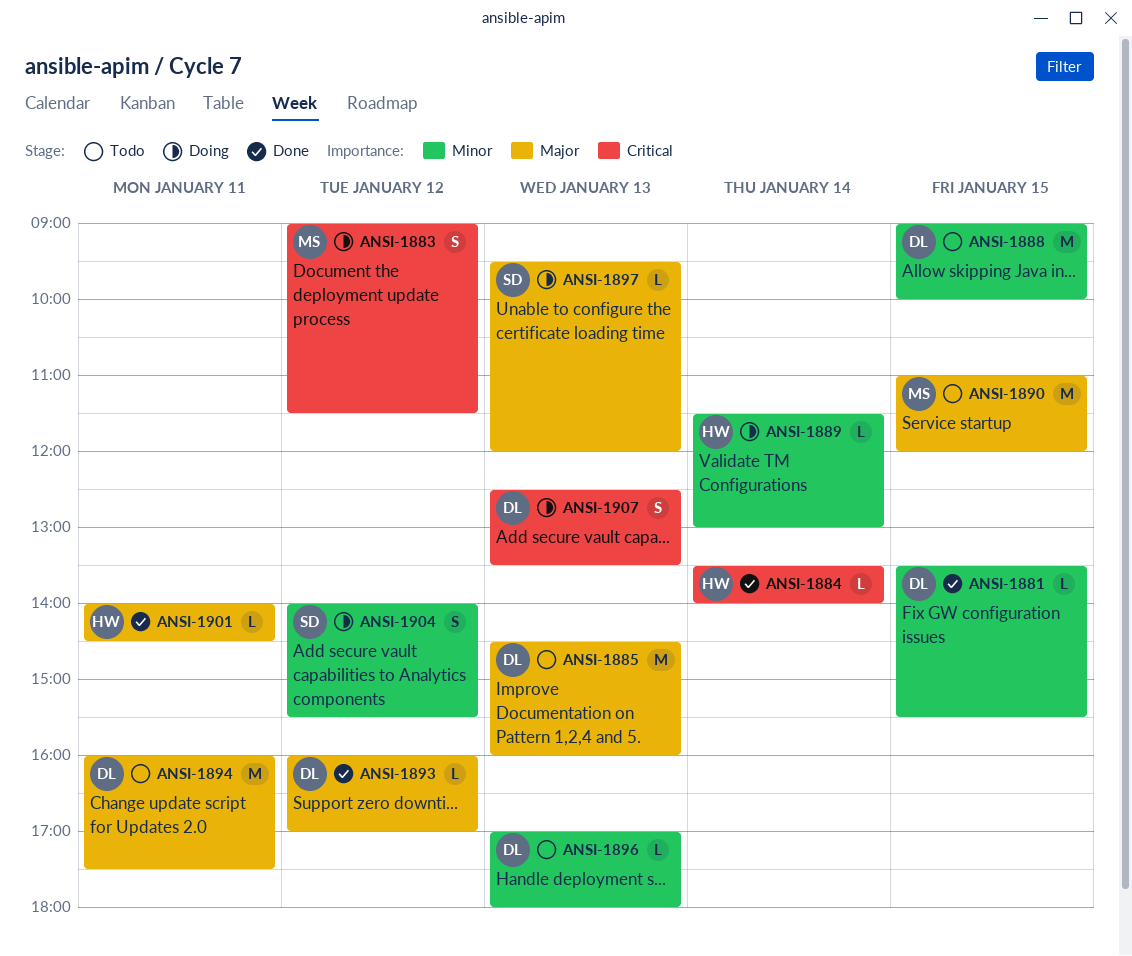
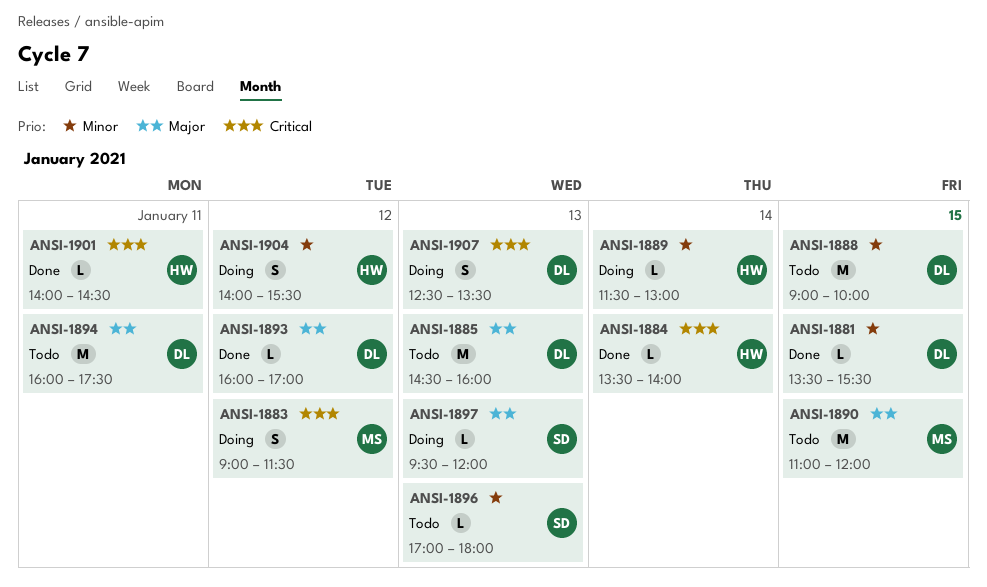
ANSI-1896, owner: DL -> SD
ANSI-1901, priority: Major -> Critical
ANSI-1904, owner: SD -> HW

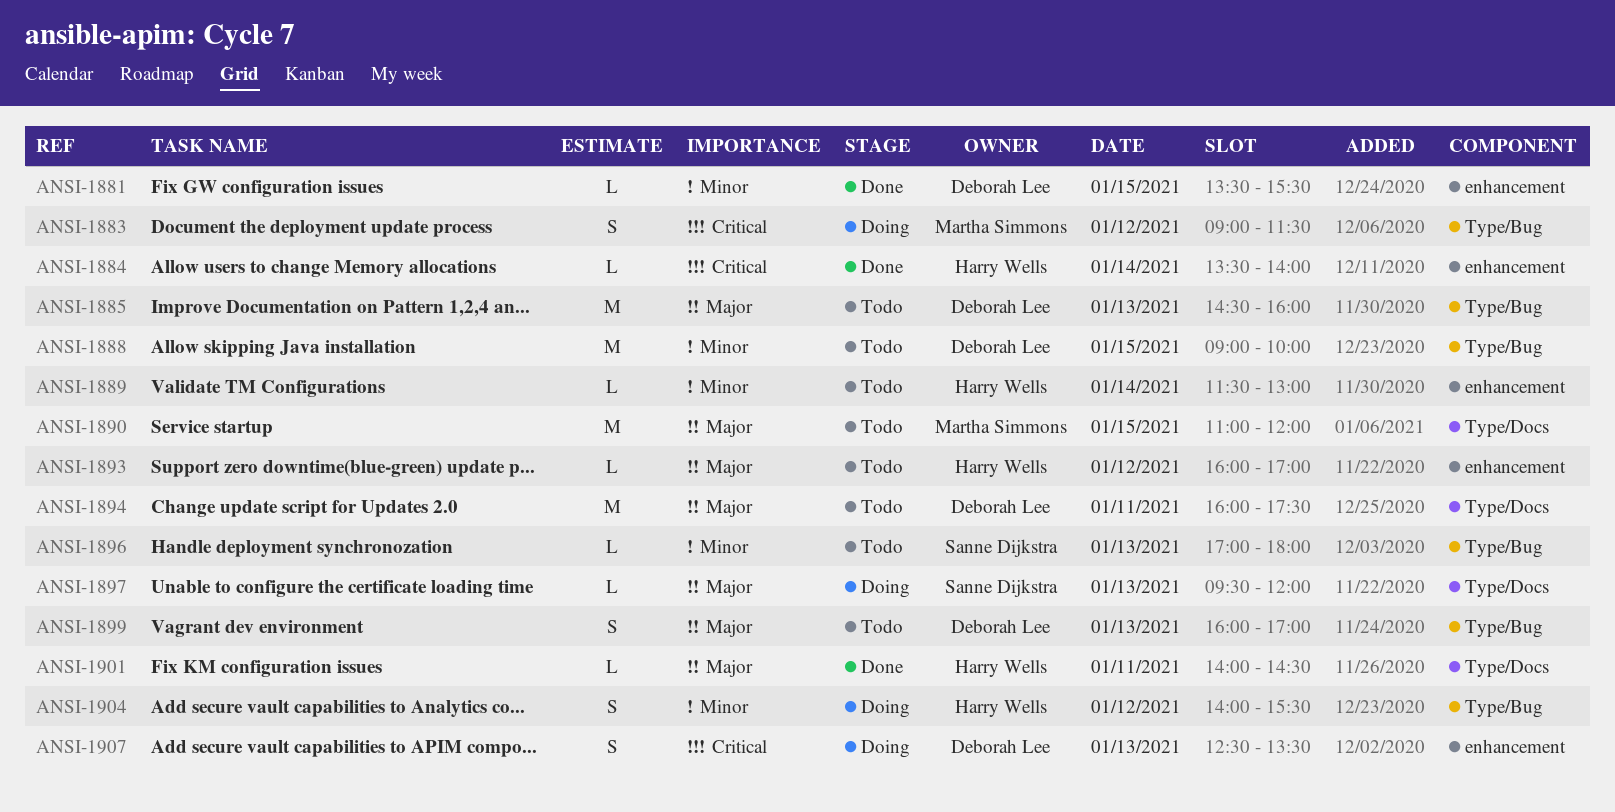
ANSI-1889, status: Doing -> Todo
ANSI-1893, status: Done -> Todo
ANSI-1893, owner: Deborah Lee -> Harry Wells
ANSI-1899: none -> present
ANSI-1901, priority: Critical -> Major

